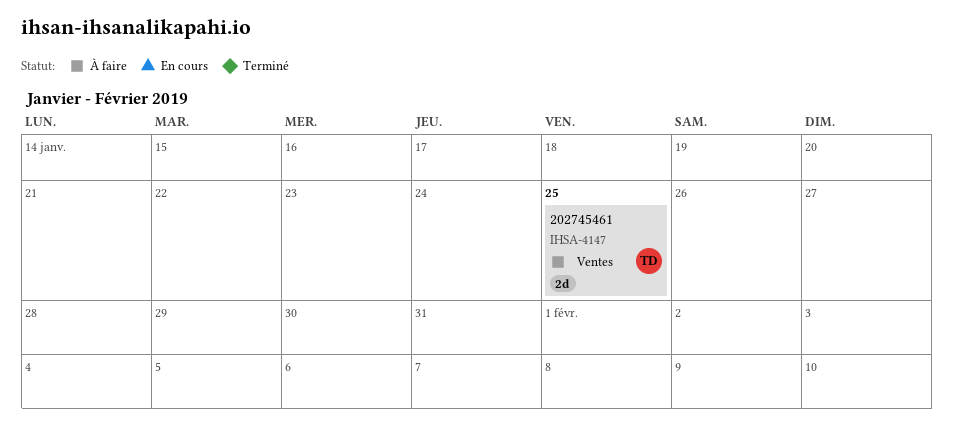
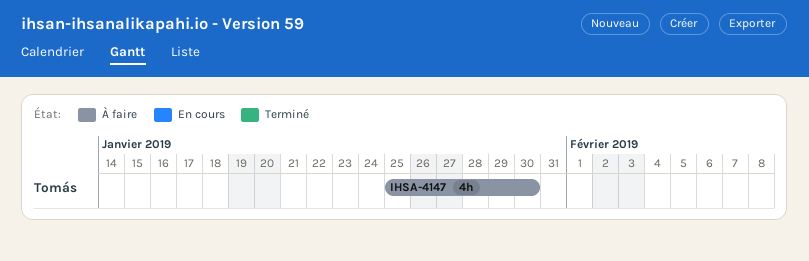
IHSA-4147, estimate: 2d -> 4h
IHSA-4147, due: Jan 25 -> Jan 30

